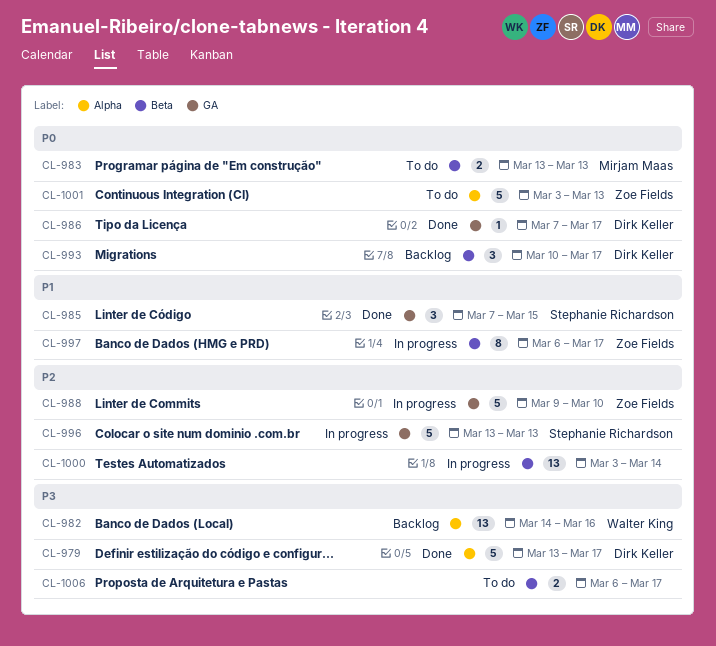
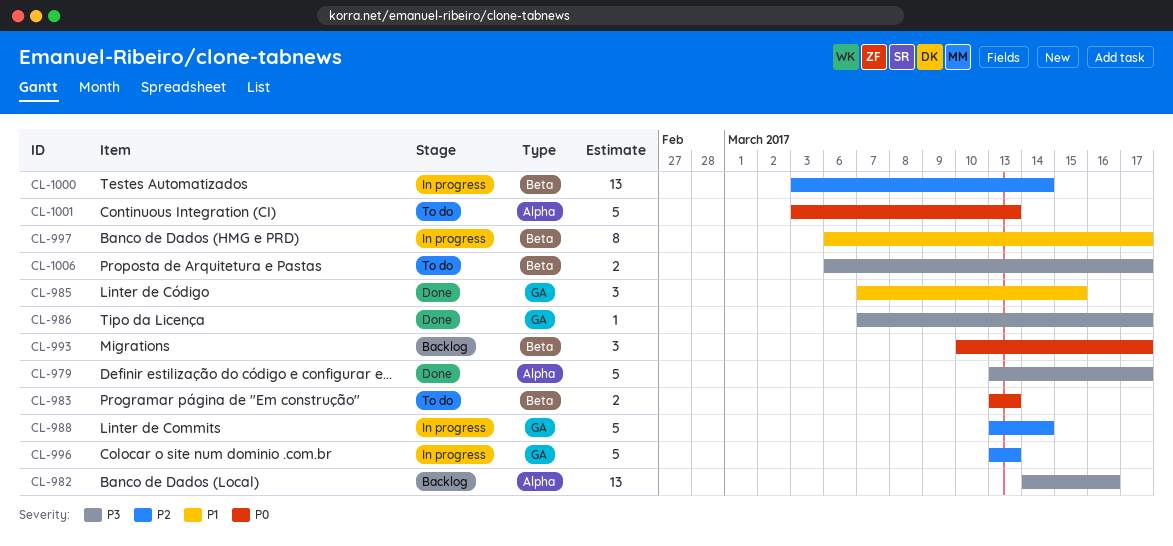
CL-986, priority: P0 -> P3
CL-988, start: Mar 9 -> Mar 13
CL-988, due: Mar 10 -> Mar 14

